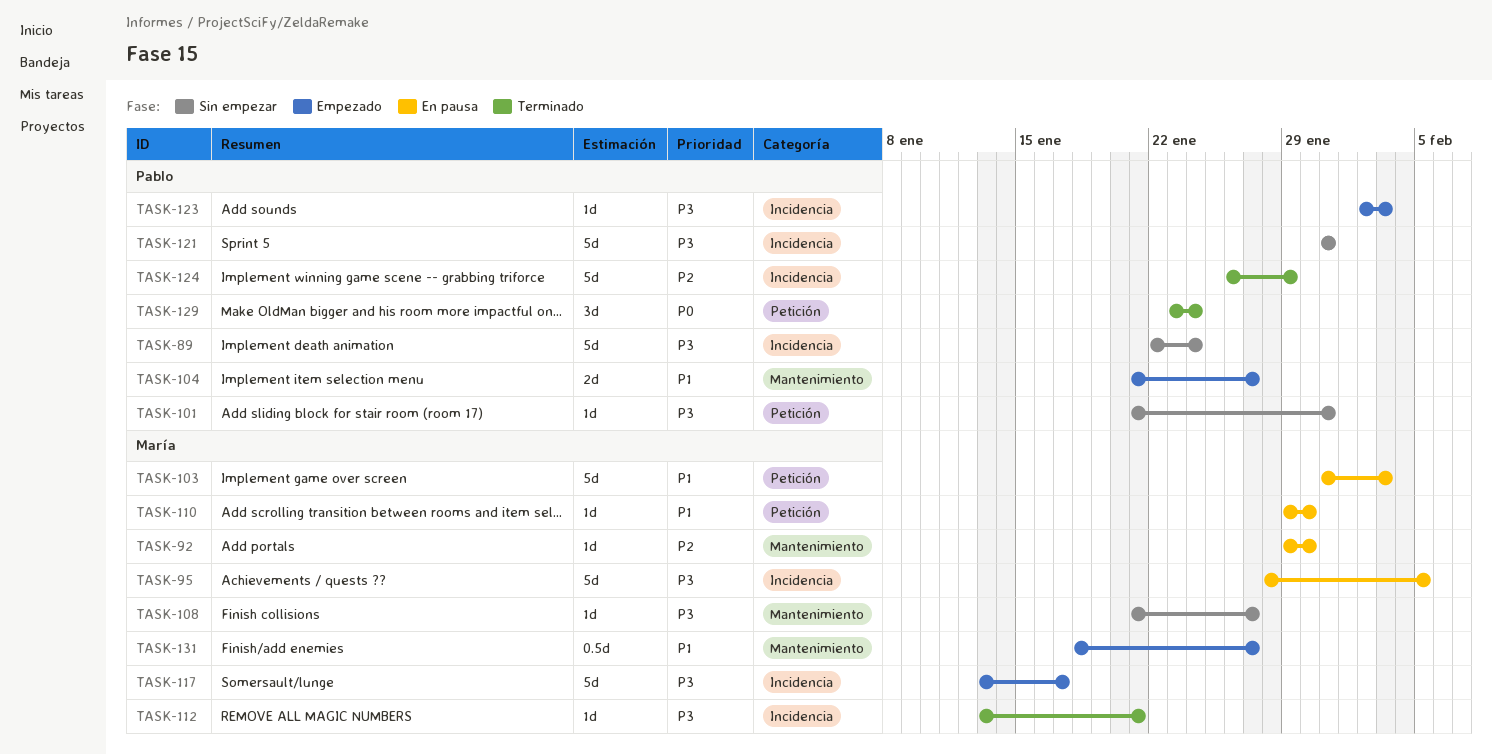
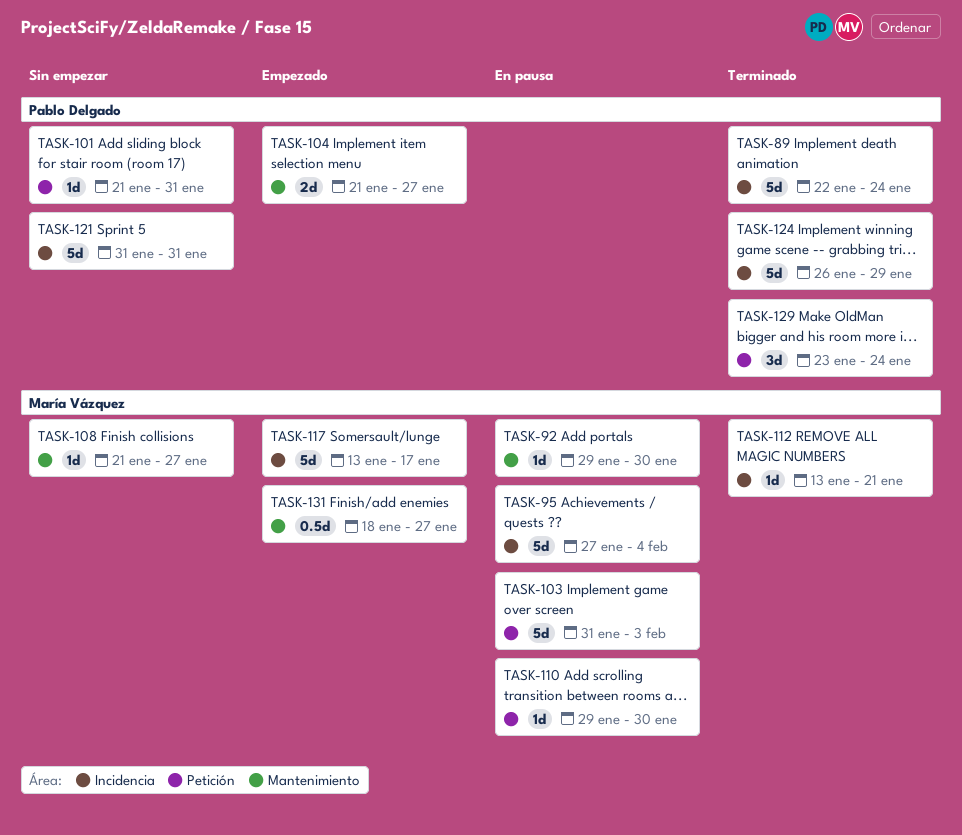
TASK-89, status: Sin empezar -> Terminado
TASK-95, start: Jan 28 -> Jan 27
TASK-95, due: Feb 5 -> Feb 4
TASK-123: present -> none

